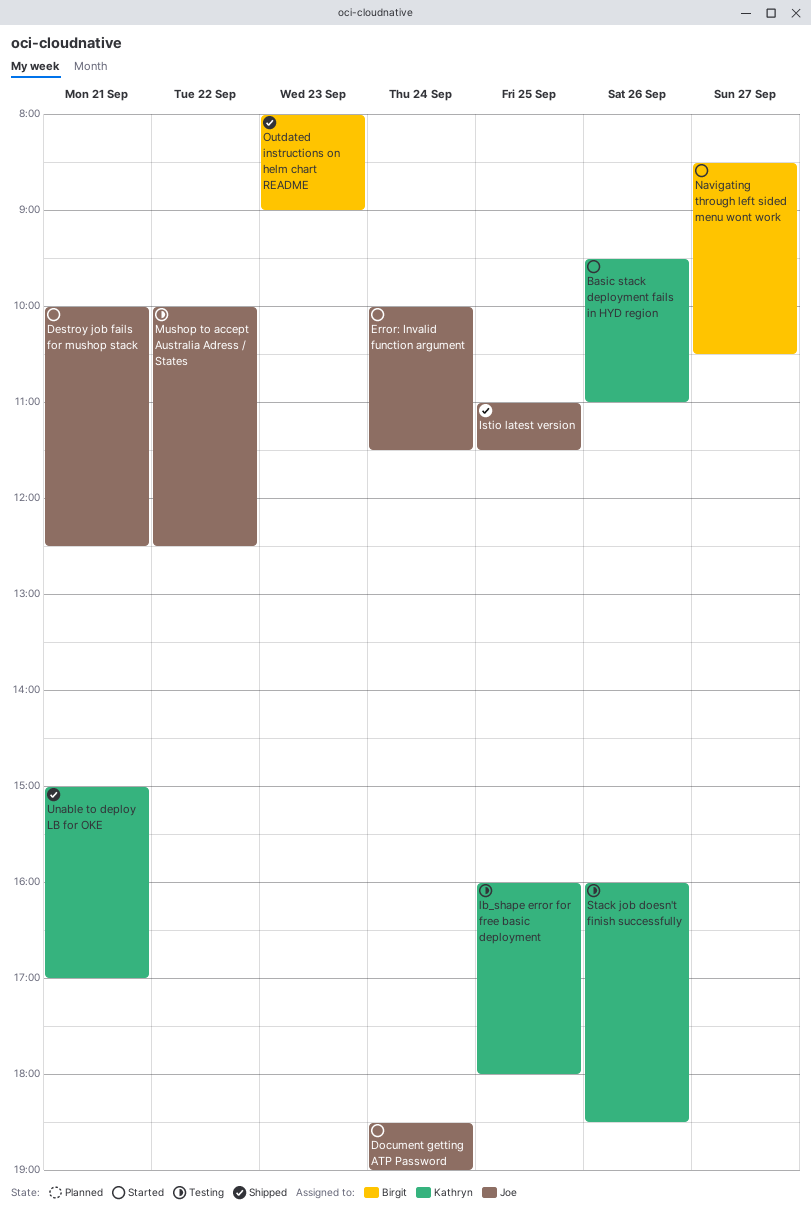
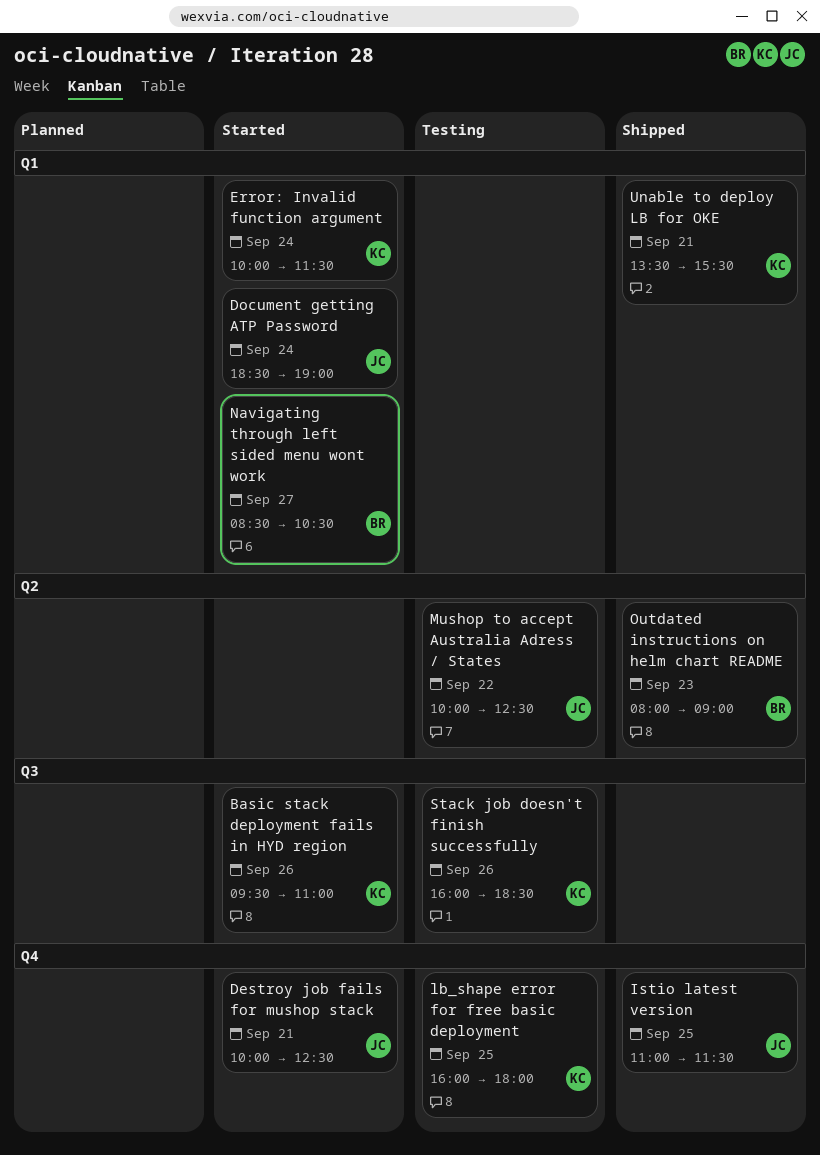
Error: Invalid function argument, owner: Joe -> Kathryn
Unable to deploy LB for OKE, begins: 15:00 -> 13:30
Unable to deploy LB for OKE, ends: 17:00 -> 15:30

